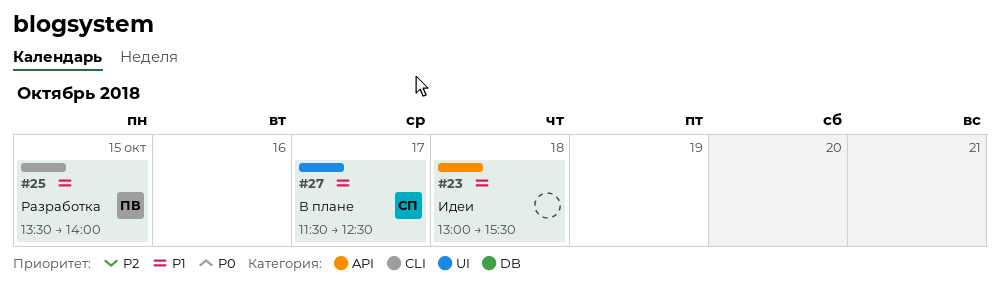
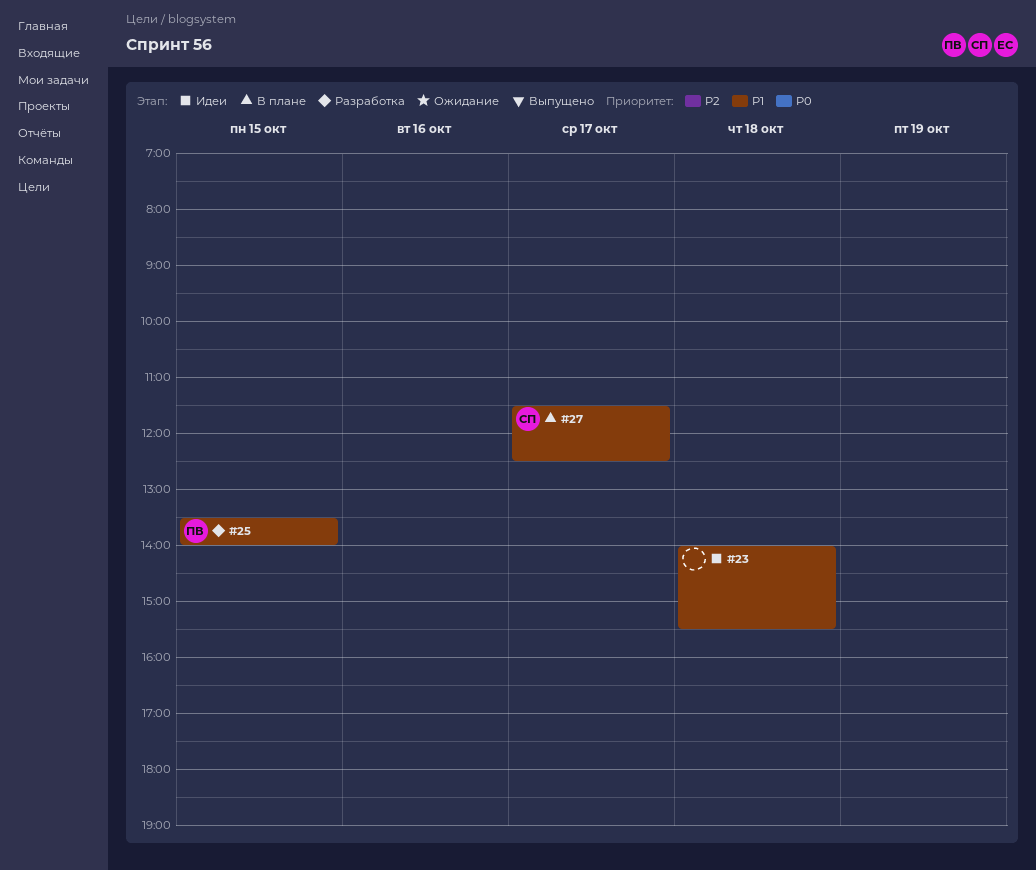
#23, begins: 13:00 -> 14:00

